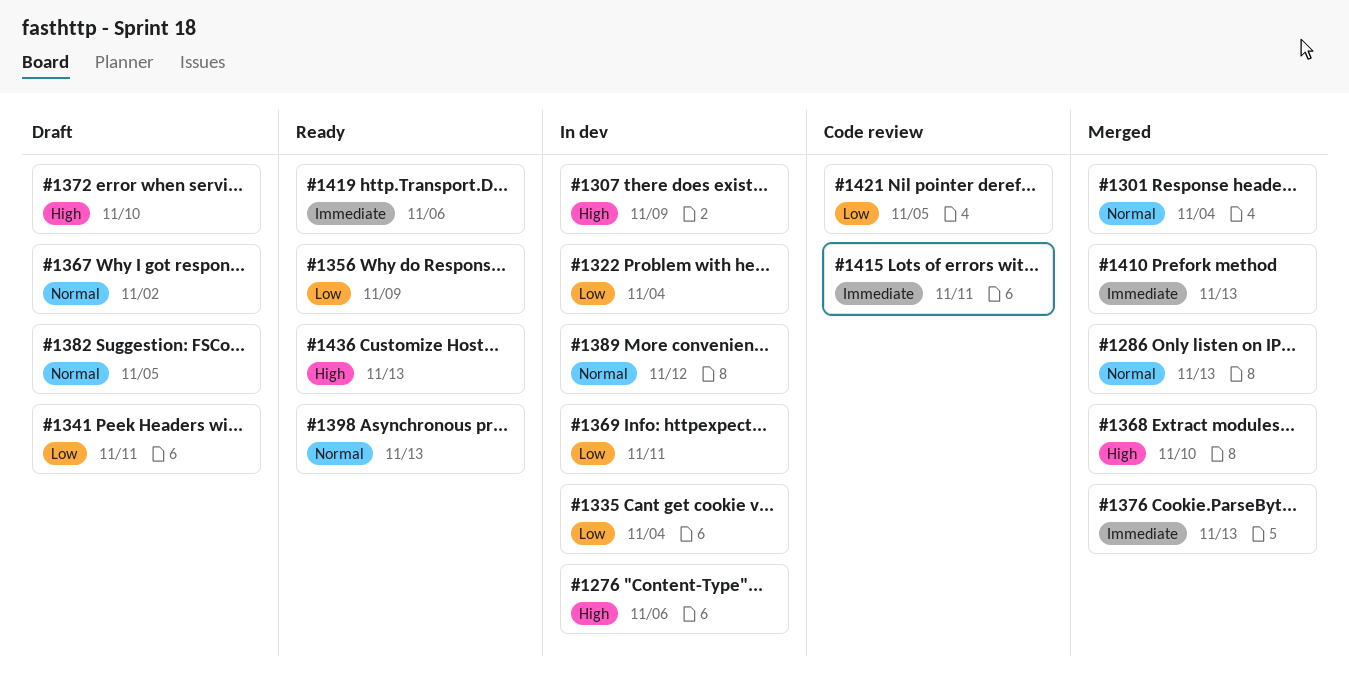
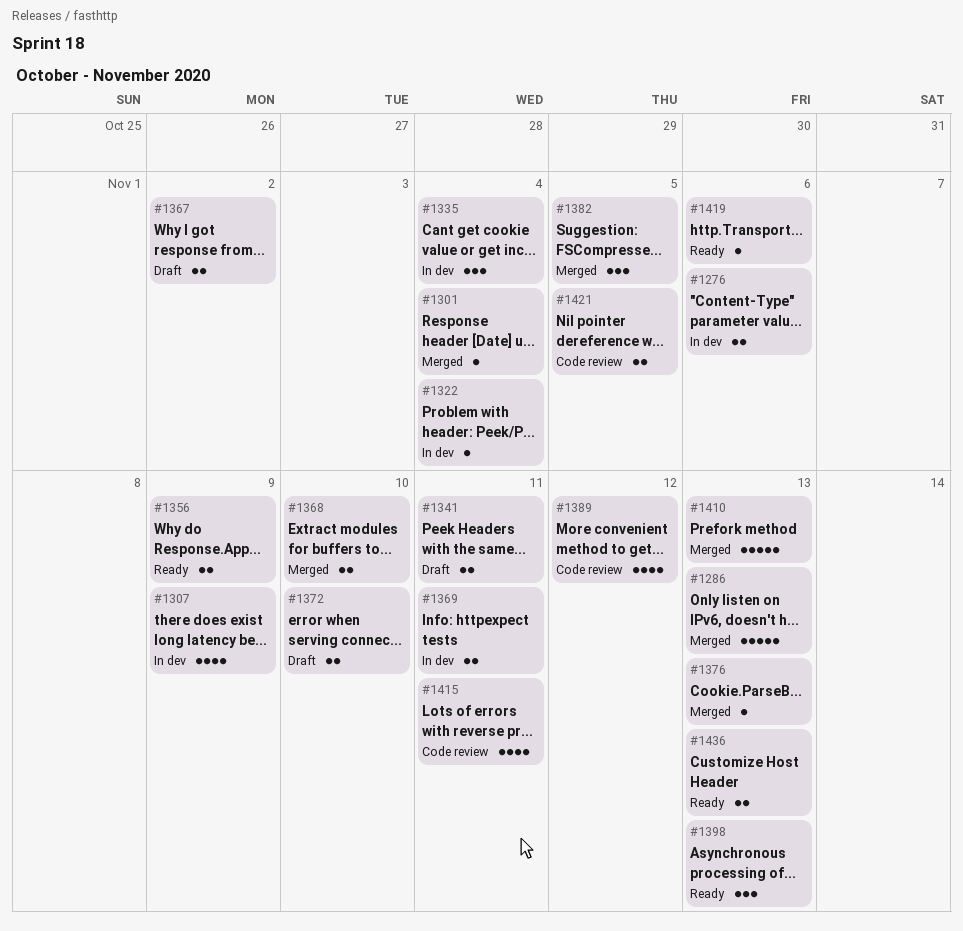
#1382, status: Draft -> Merged
#1389, status: In dev -> Code review

